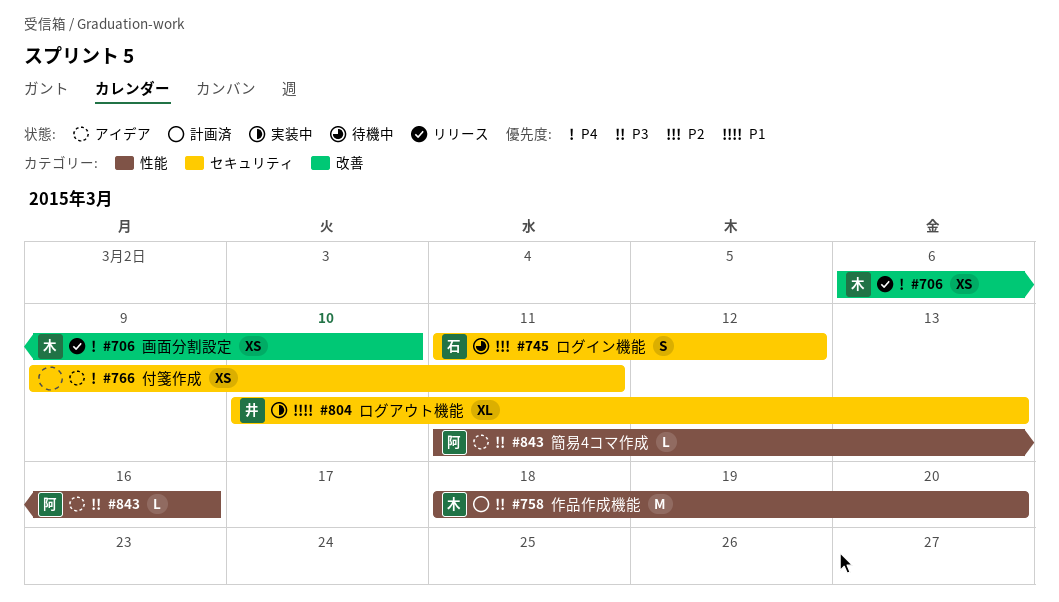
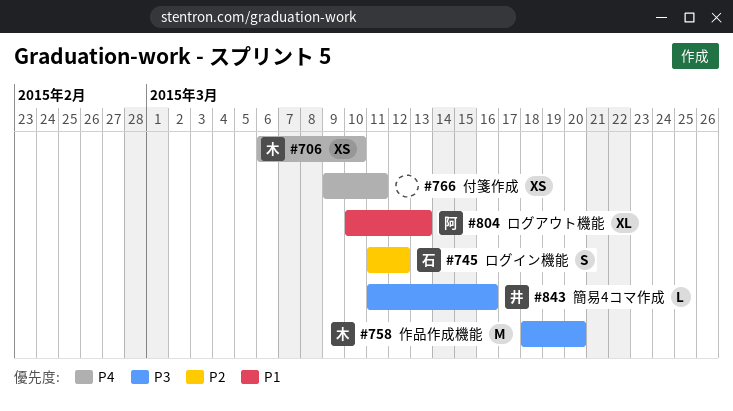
#804, owner: 井 -> 阿
#843, owner: 阿 -> 井

